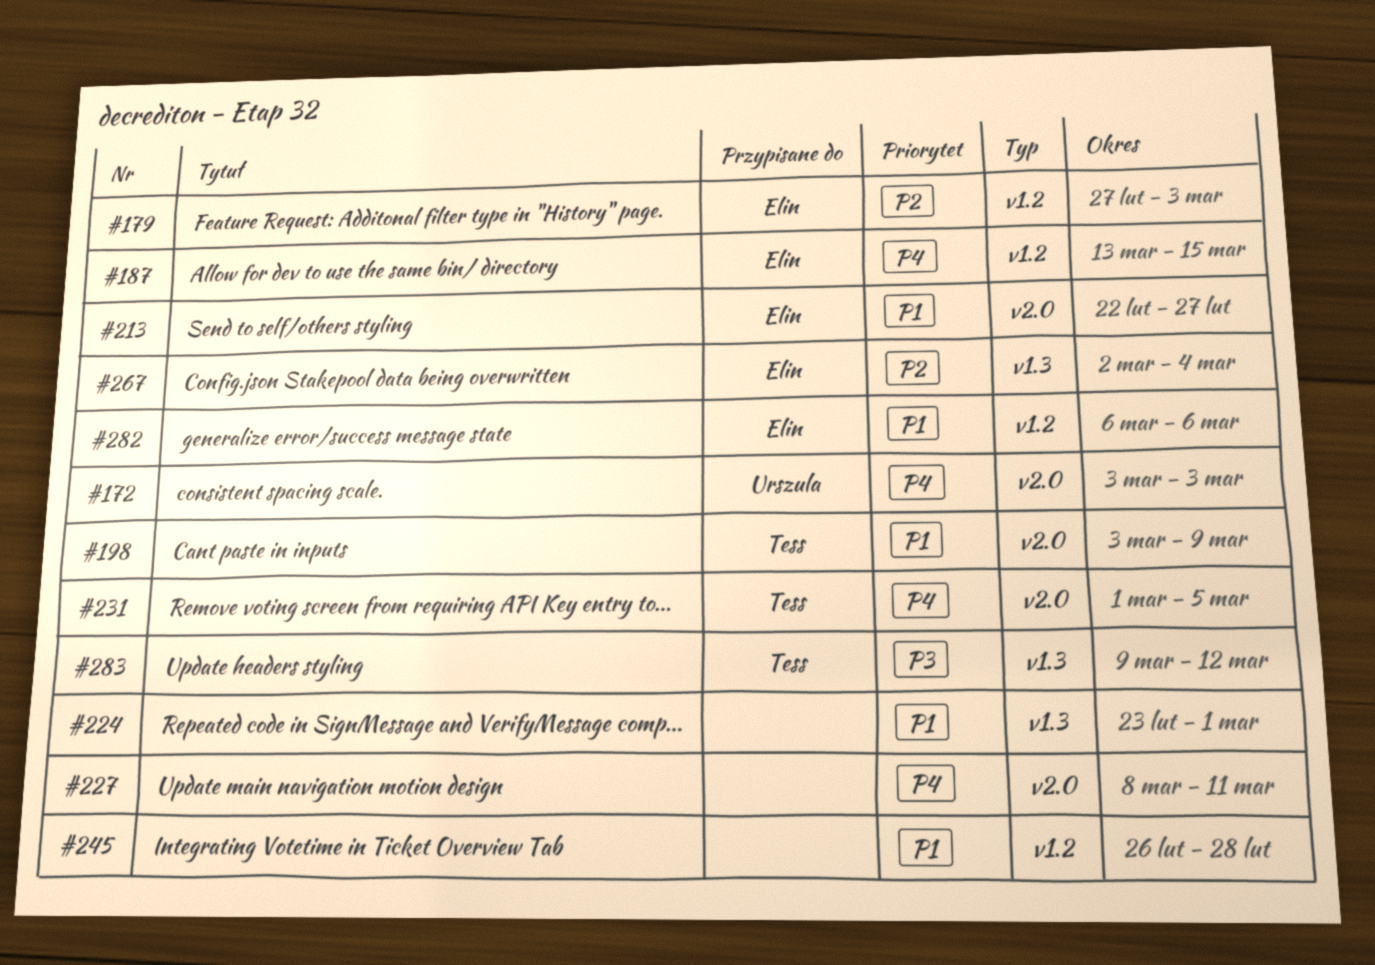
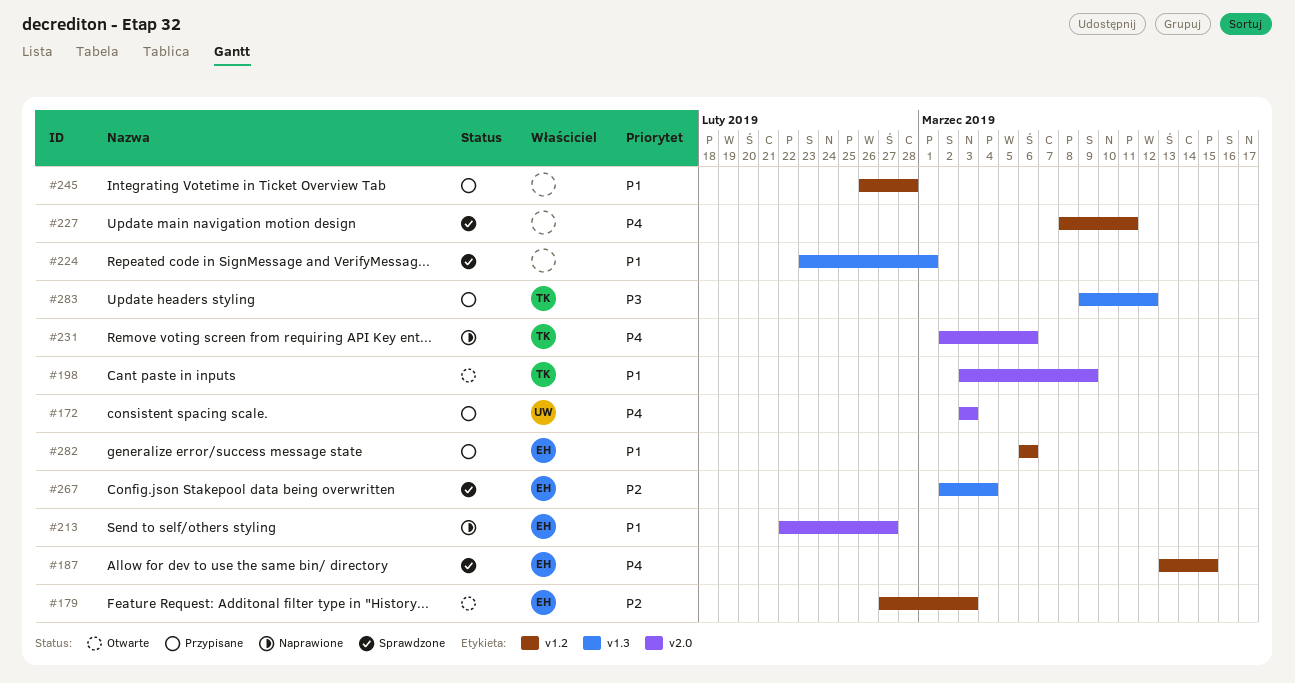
#227, label: v2.0 -> v1.2
#231, start: Mar 1 -> Mar 2
#231, due: Mar 5 -> Mar 6

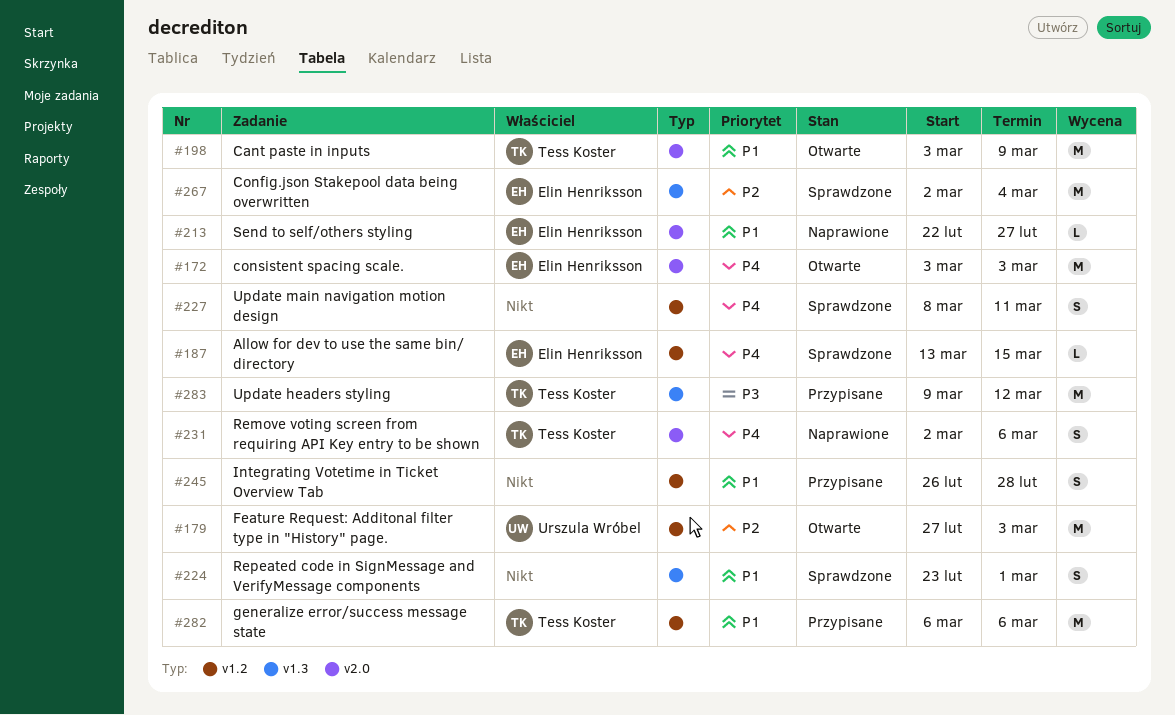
#172, status: Przypisane -> Otwarte
#172, owner: Urszula Wróbel -> Elin Henriksson
#179, owner: Elin Henriksson -> Urszula Wróbel
#282, owner: Elin Henriksson -> Tess Koster

